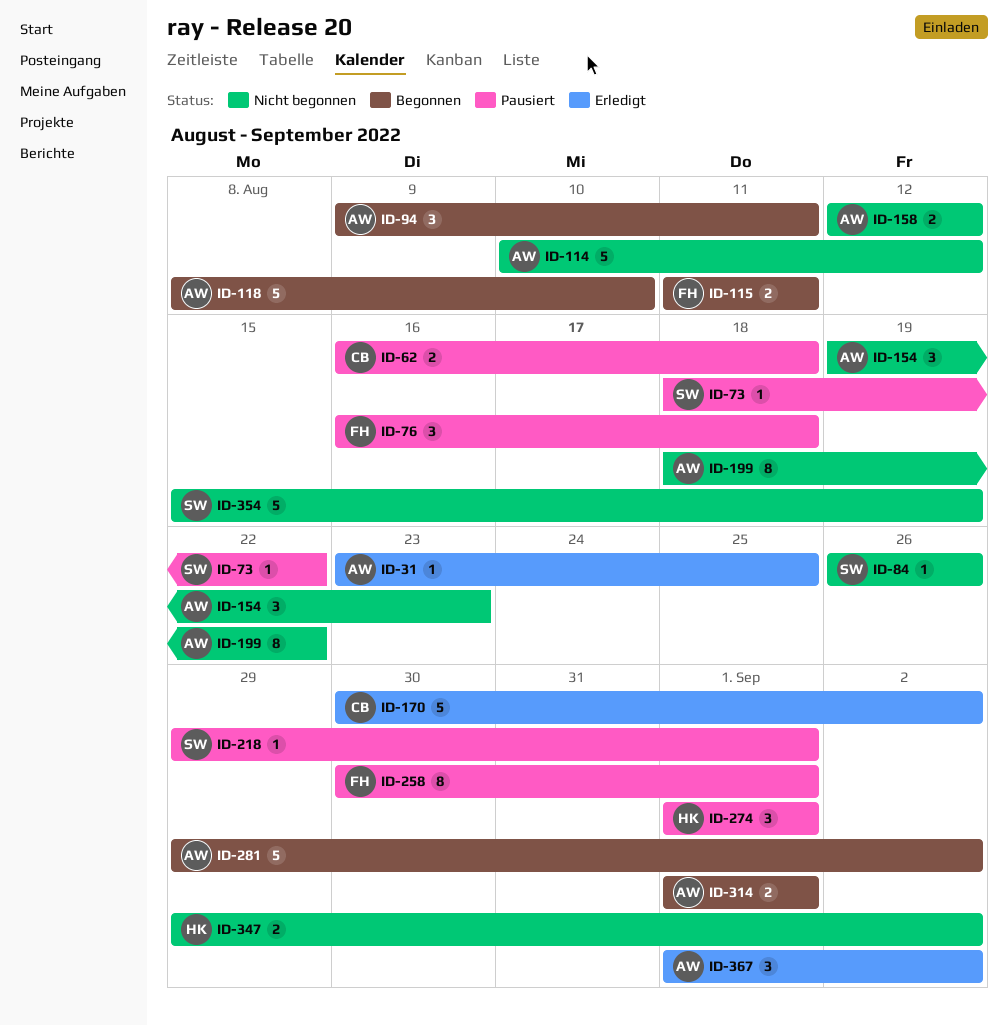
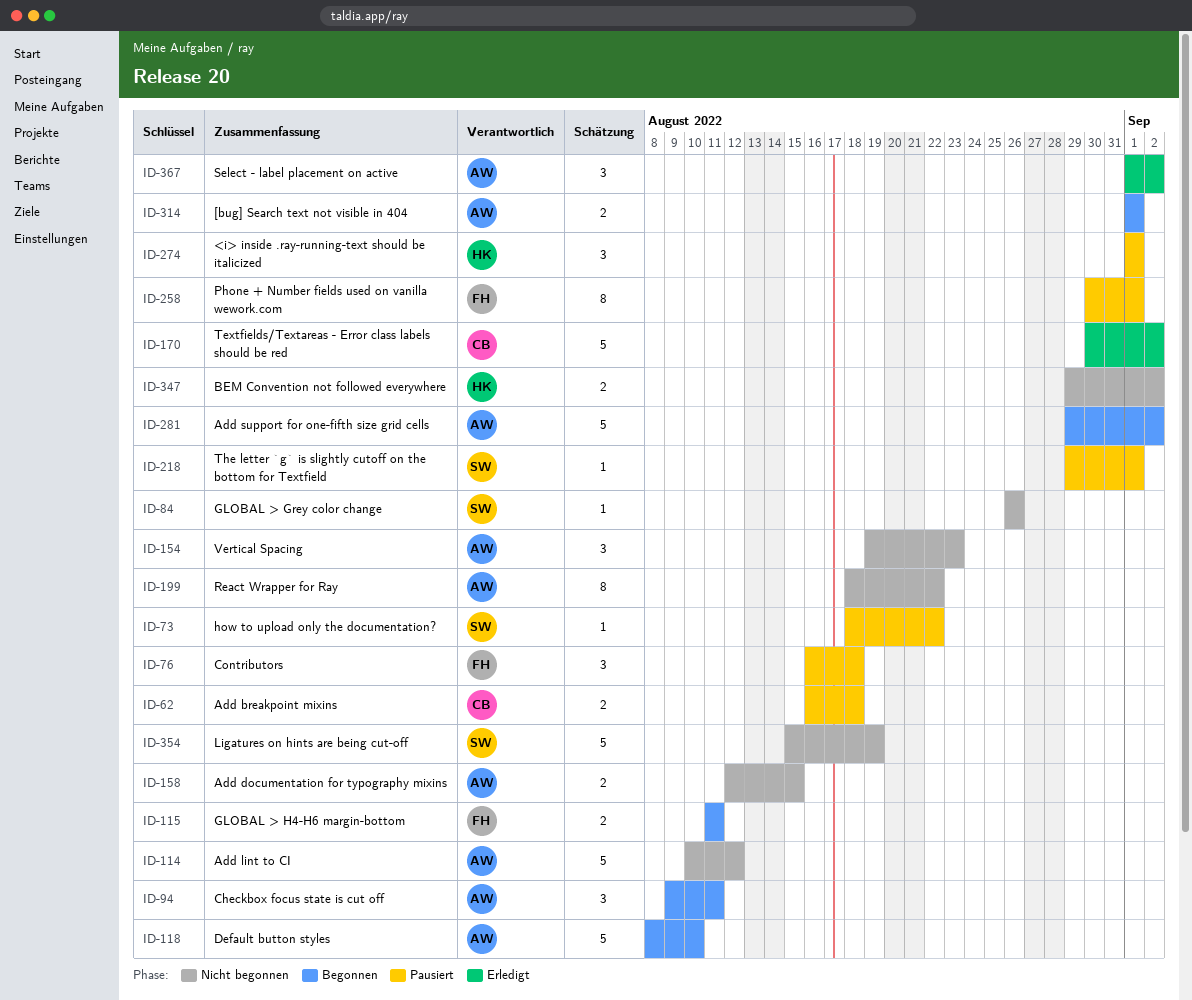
ID-31: present -> none
ID-158, due: Aug 12 -> Aug 15

